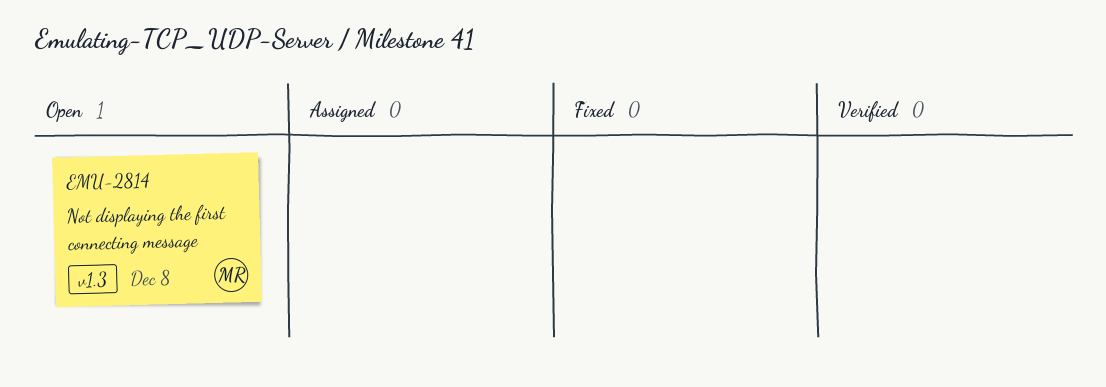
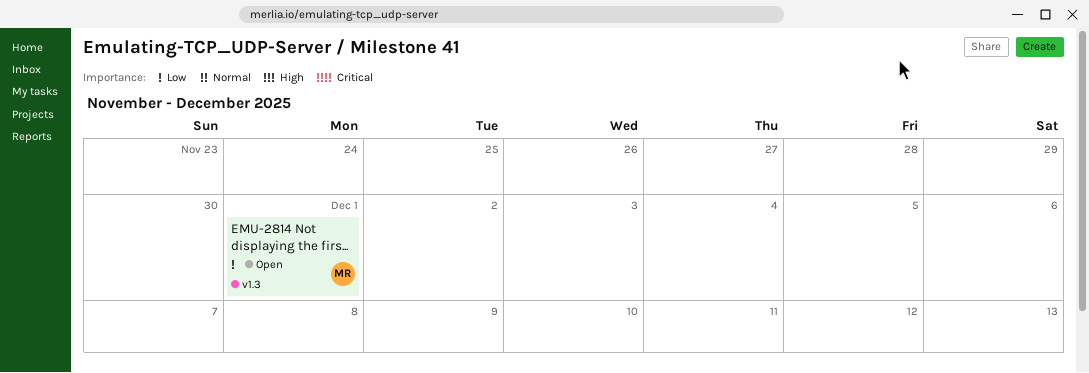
EMU-2814, due: Dec 8 -> Dec 1

